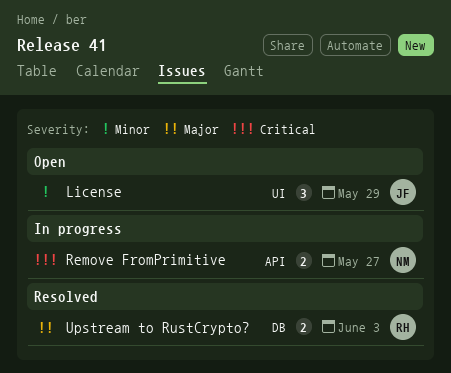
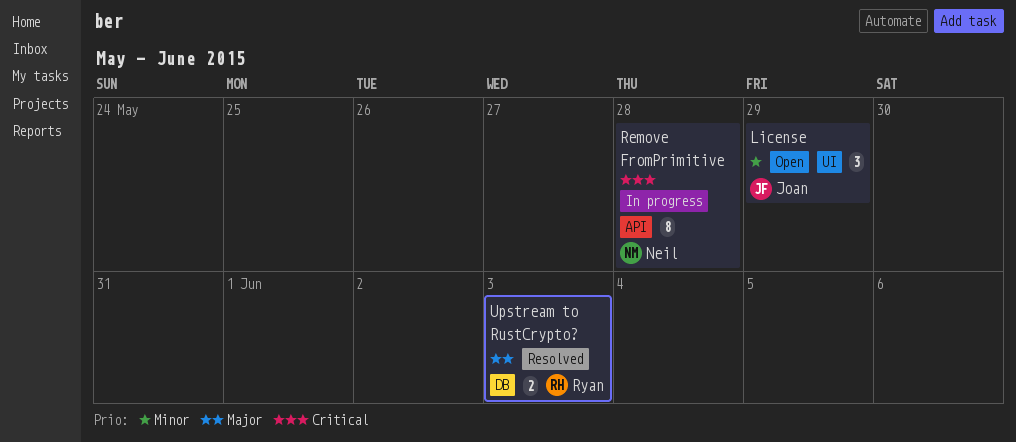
Remove FromPrimitive, estimate: 2 -> 8
Remove FromPrimitive, due: May 27 -> May 28

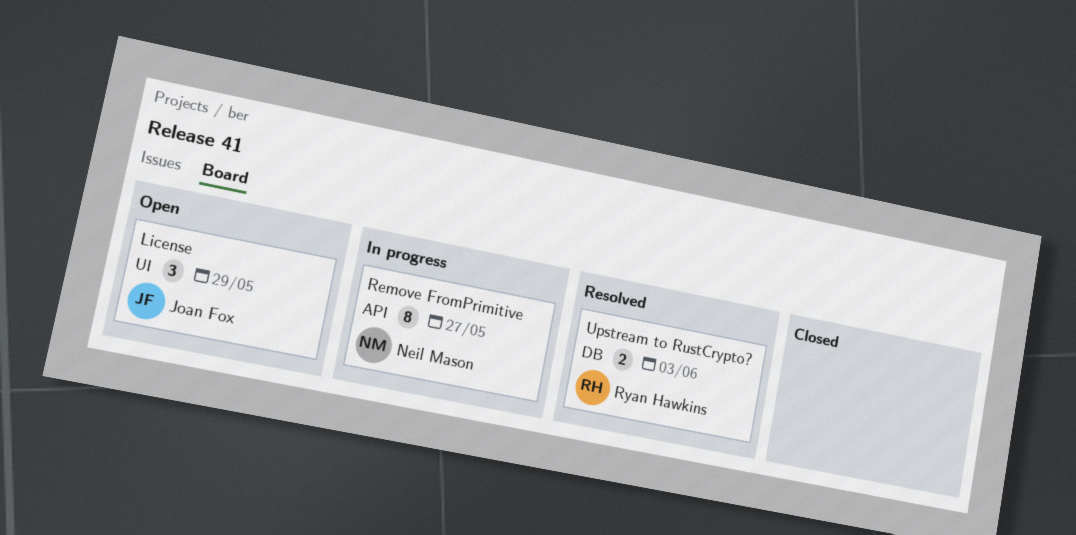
Remove FromPrimitive, due: May 28 -> May 27

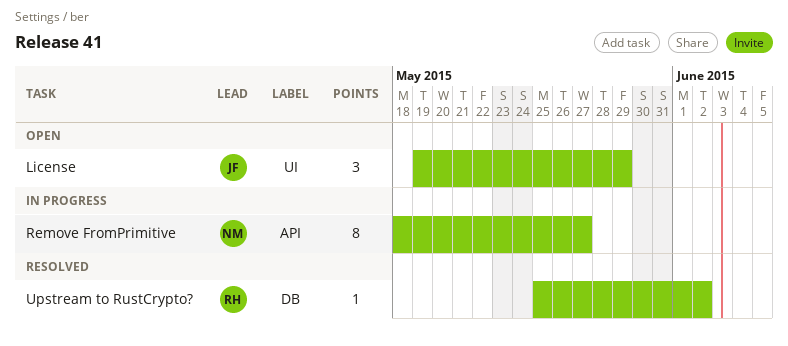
Upstream to RustCrypto?, estimate: 2 -> 1
Upstream to RustCrypto?, due: Jun 3 -> Jun 2

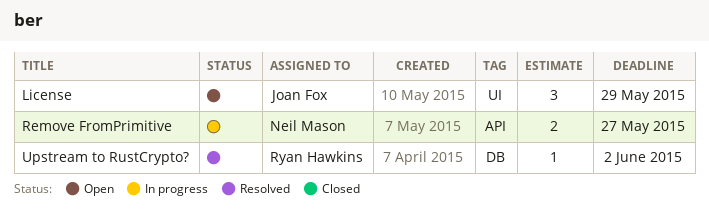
Remove FromPrimitive, estimate: 8 -> 2

